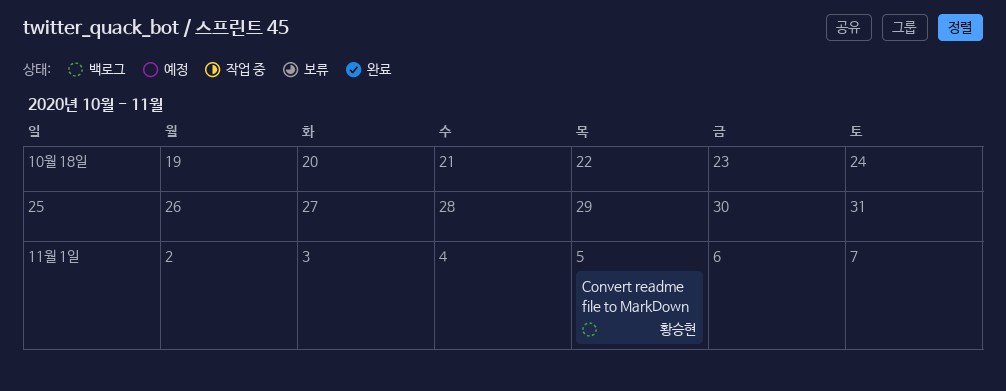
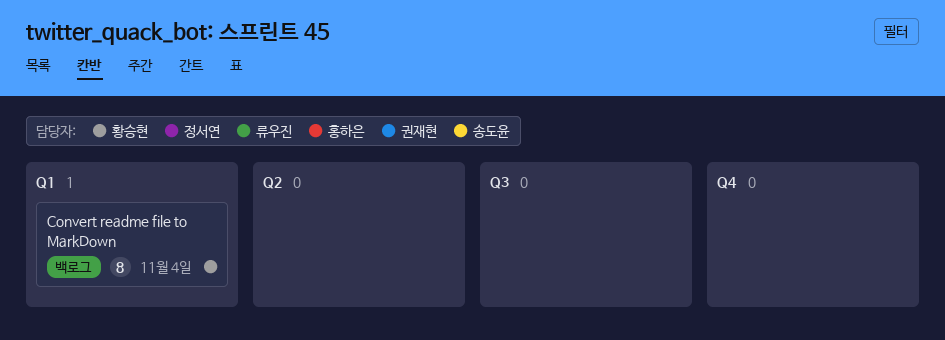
Convert readme file to MarkDown, due: Nov 5 -> Nov 4

